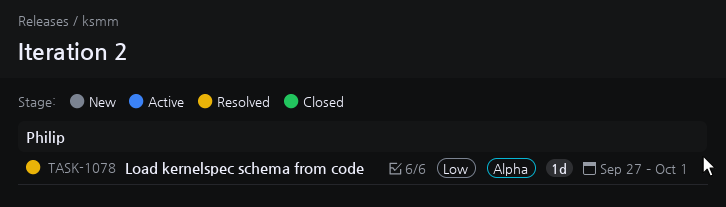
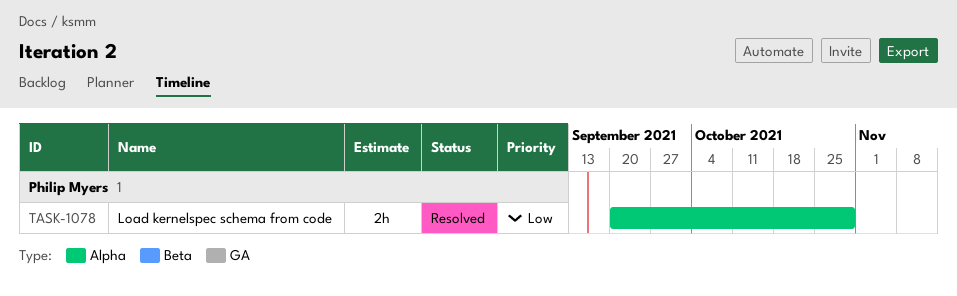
TASK-1078, estimate: 1d -> 2h
TASK-1078, start: Sep 27 -> Sep 20
TASK-1078, due: Oct 1 -> Oct 29

